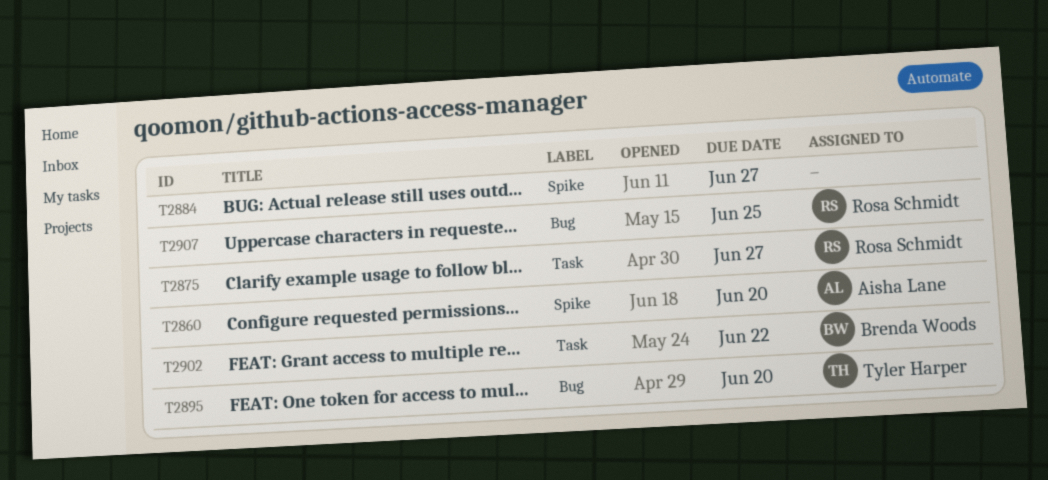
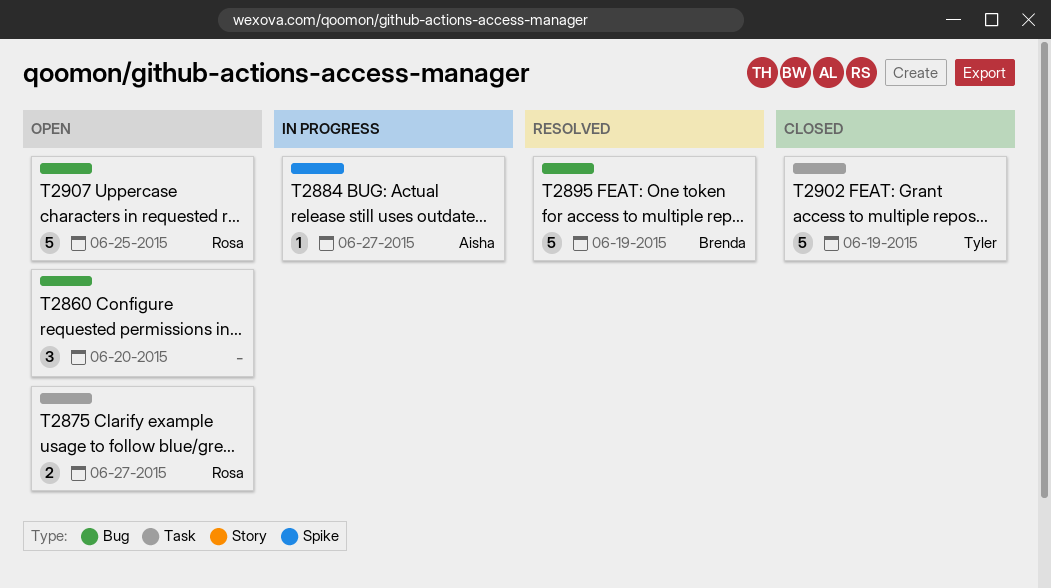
T2860, owner: Aisha Lane -> none
T2860, label: Spike -> Bug
T2884, owner: none -> Aisha Lane
T2895, owner: Tyler Harper -> Brenda Woods
T2895, due: Jun 20 -> Jun 19
T2902, owner: Brenda Woods -> Tyler Harper
T2902, due: Jun 22 -> Jun 19

